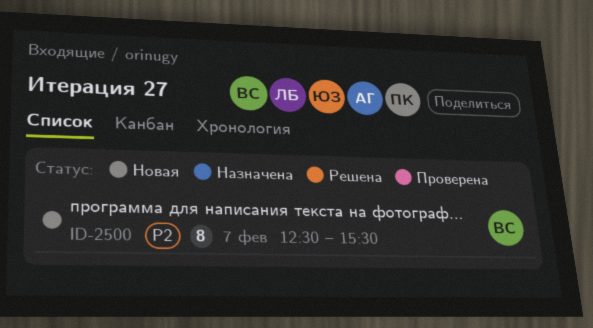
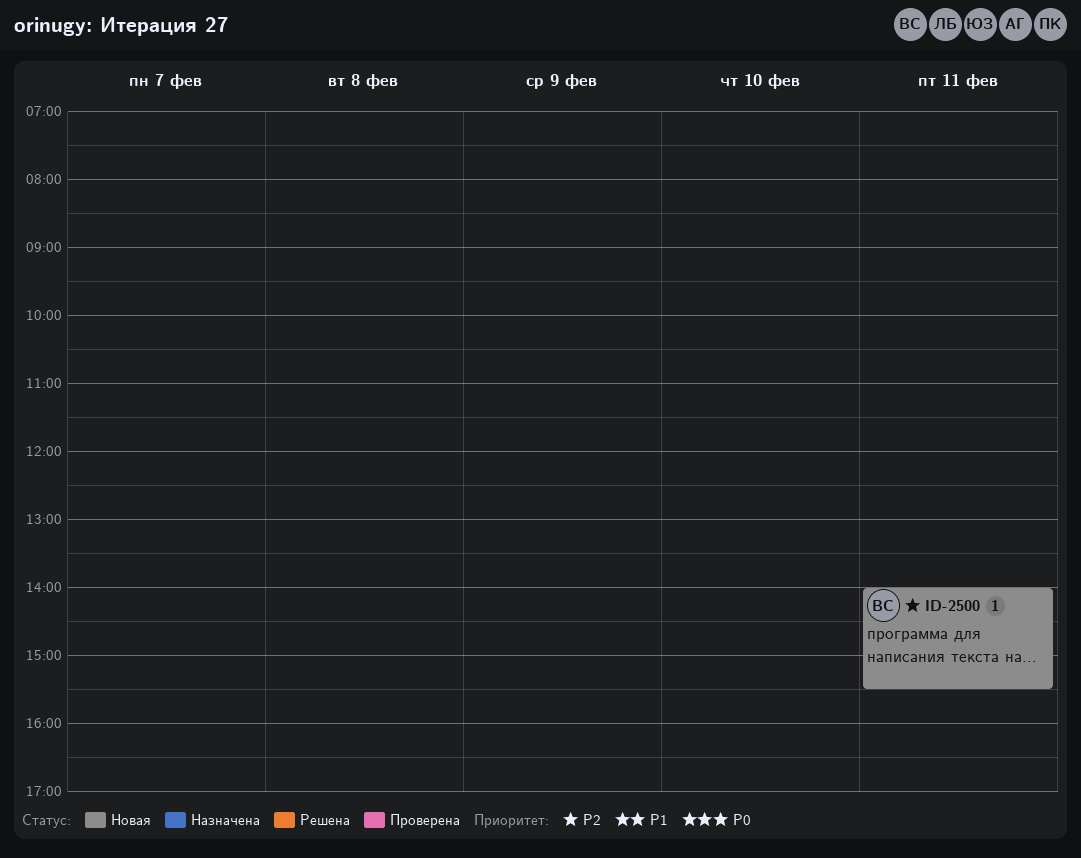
ID-2500, estimate: 8 -> 1
ID-2500, day: Feb 7 -> Feb 11
ID-2500, begins: 12:30 -> 14:00

